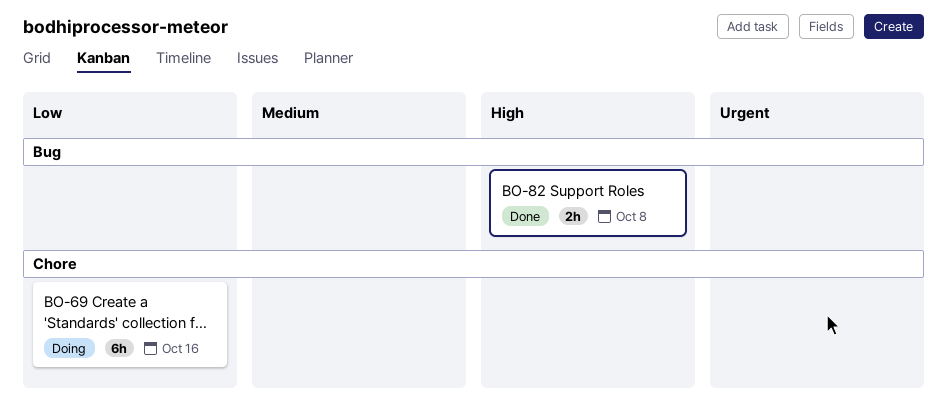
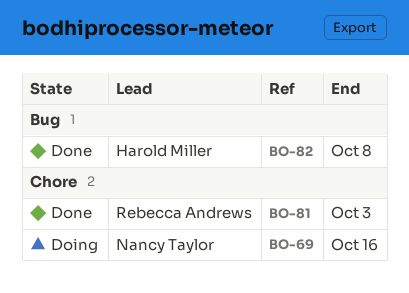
BO-81: none -> present

